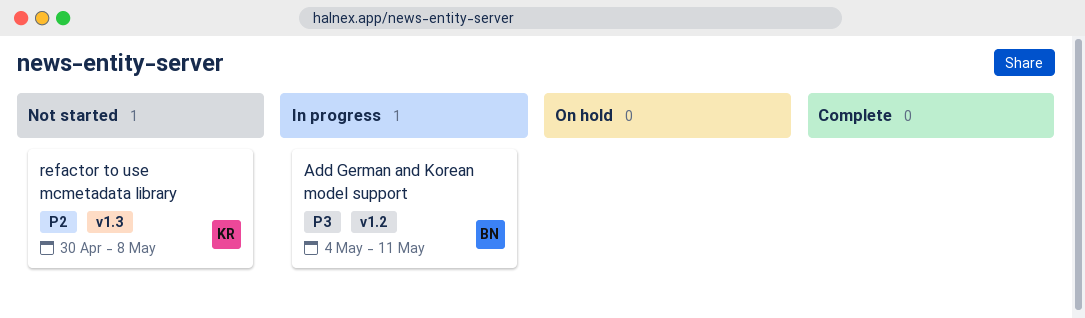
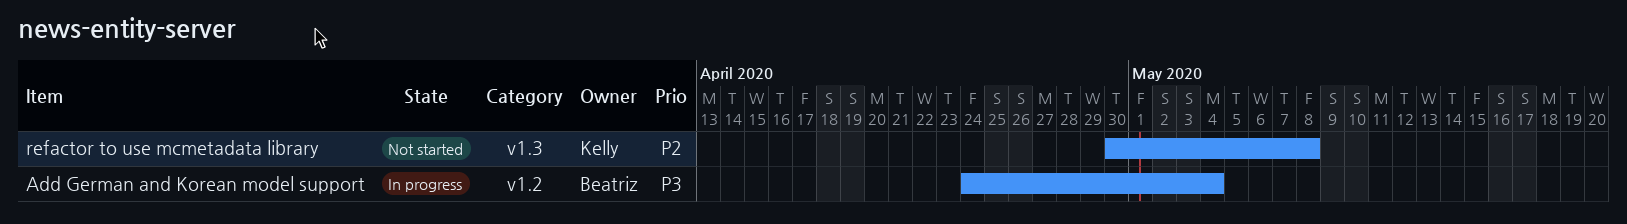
Add German and Korean model support, start: May 4 -> Apr 24
Add German and Korean model support, due: May 11 -> May 4

